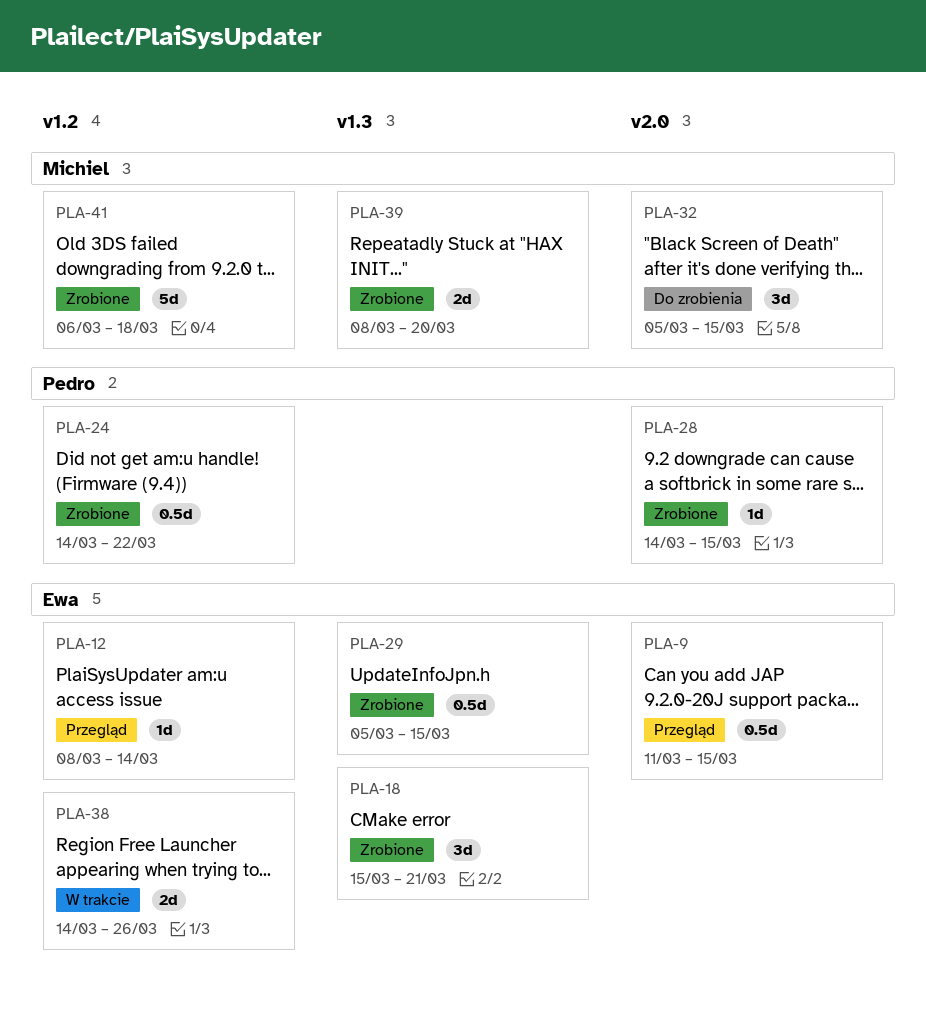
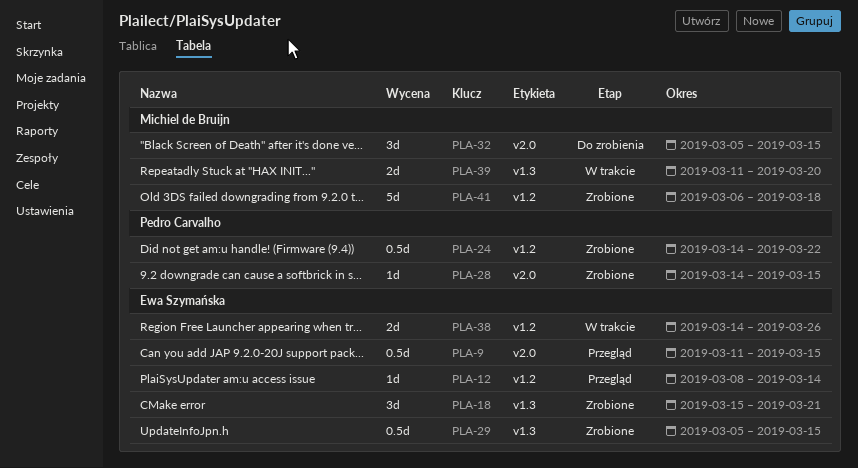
PLA-39, status: Zrobione -> W trakcie
PLA-39, start: Mar 8 -> Mar 11

